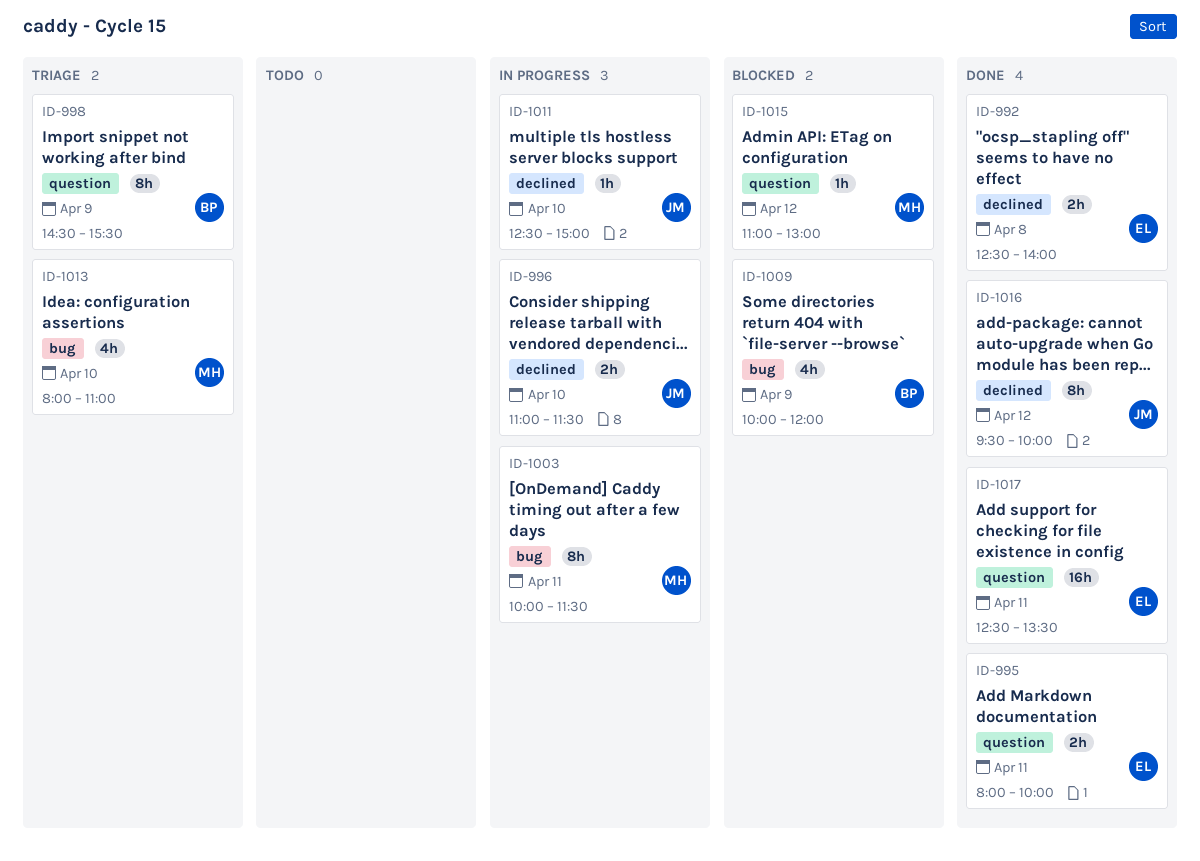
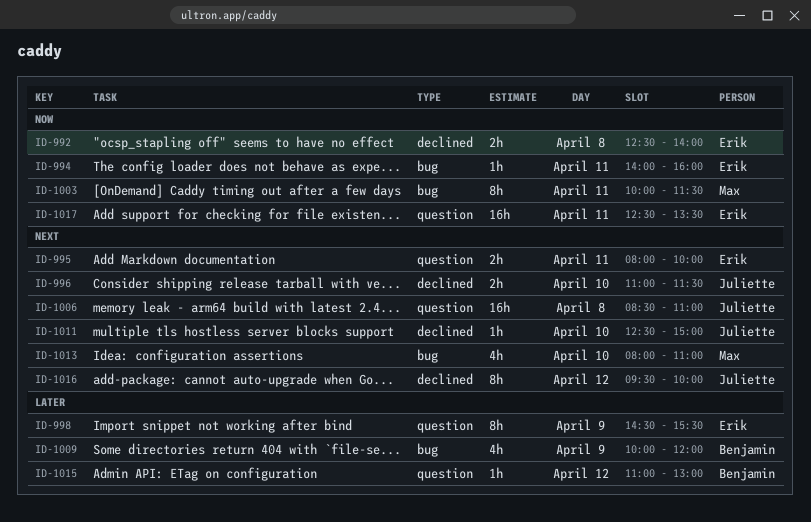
ID-994: none -> present
ID-998, owner: Benjamin -> Erik
ID-1006: none -> present
ID-1015, owner: Max -> Benjamin

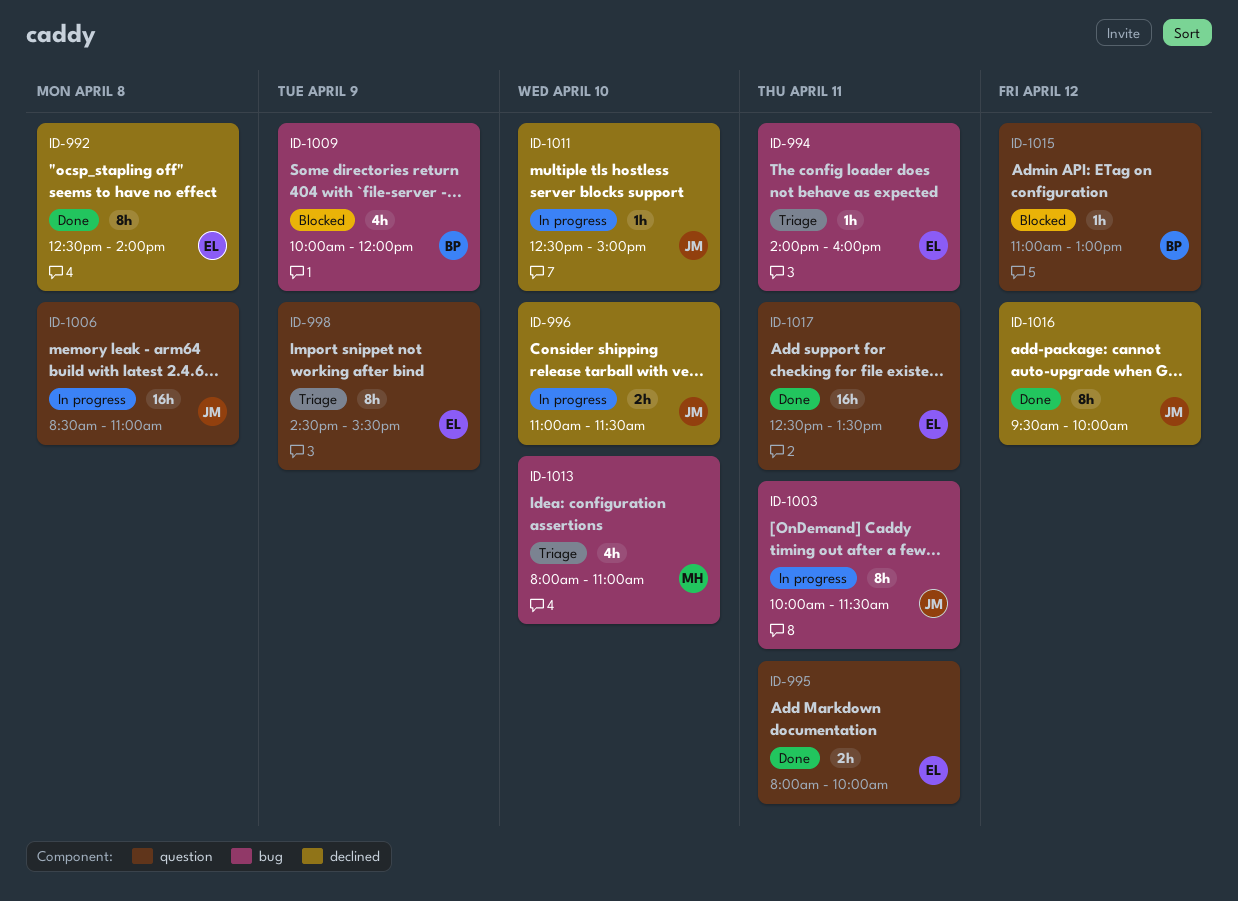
ID-992, estimate: 2h -> 8h
ID-1003, owner: Max -> Juliette

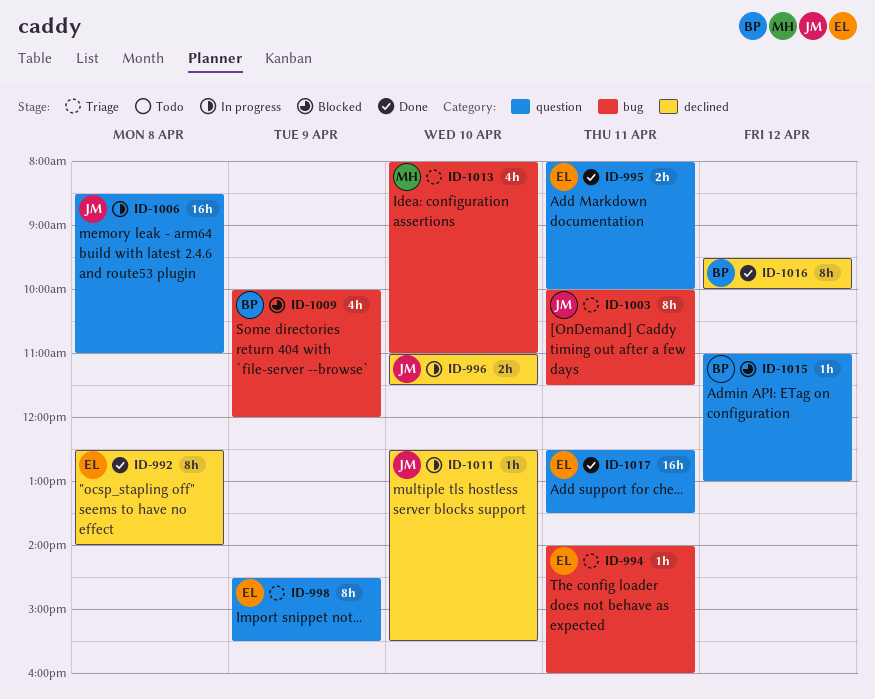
ID-1003, status: In progress -> Triage
ID-1011, ends: 15:00 -> 15:30
ID-1016, owner: JM -> BP

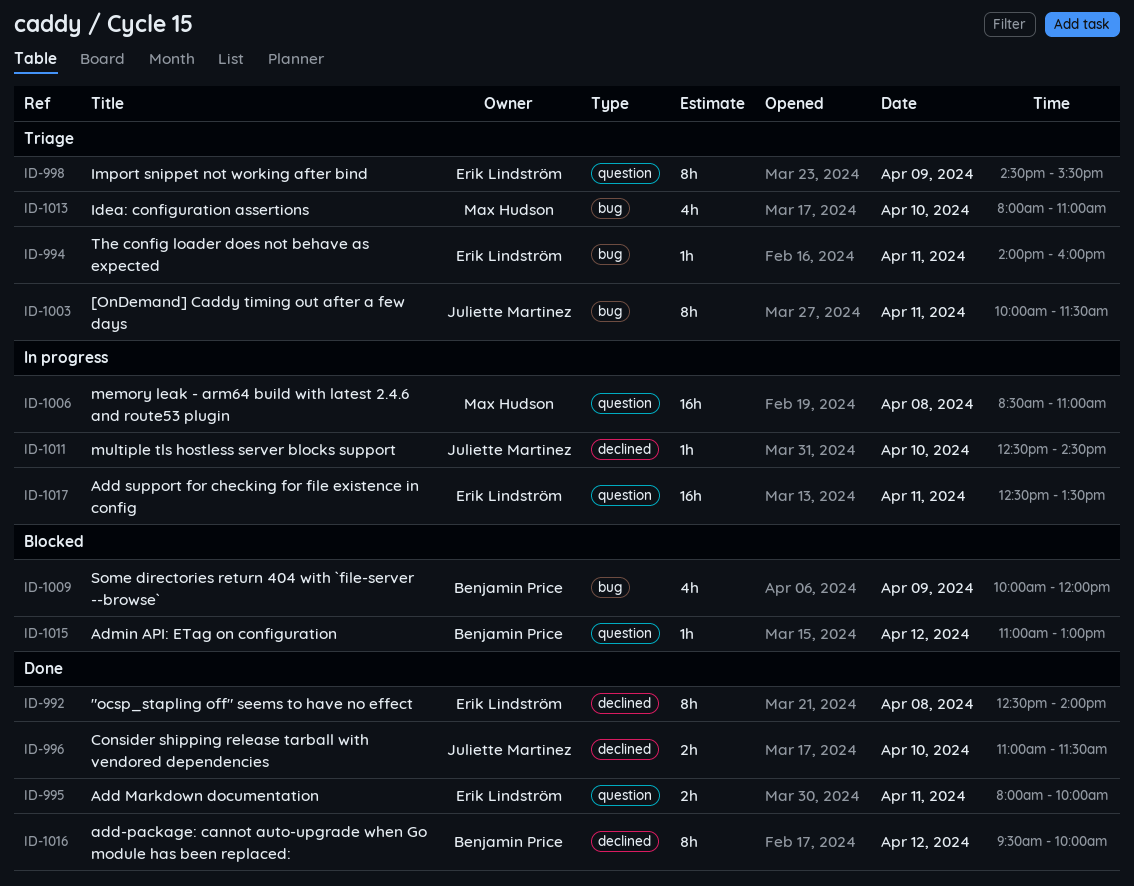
ID-996, status: In progress -> Done
ID-1006, owner: Juliette Martinez -> Max Hudson
ID-1011, ends: 15:30 -> 14:30
ID-1017, status: Done -> In progress

